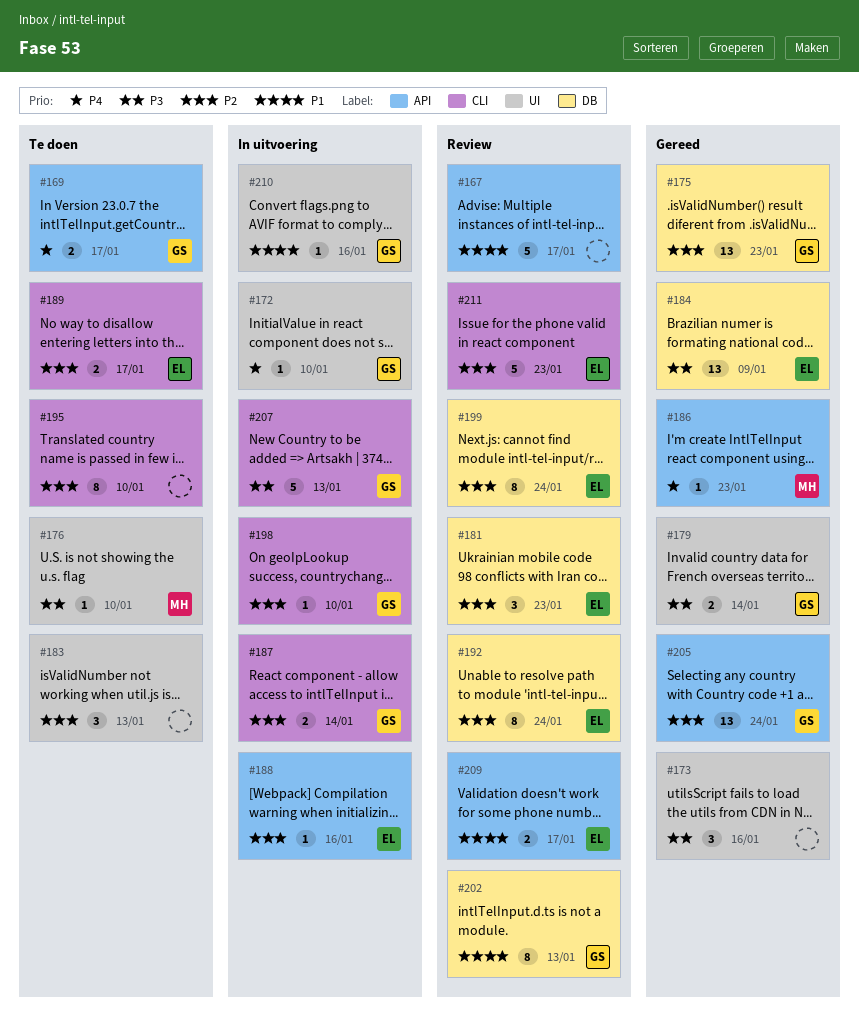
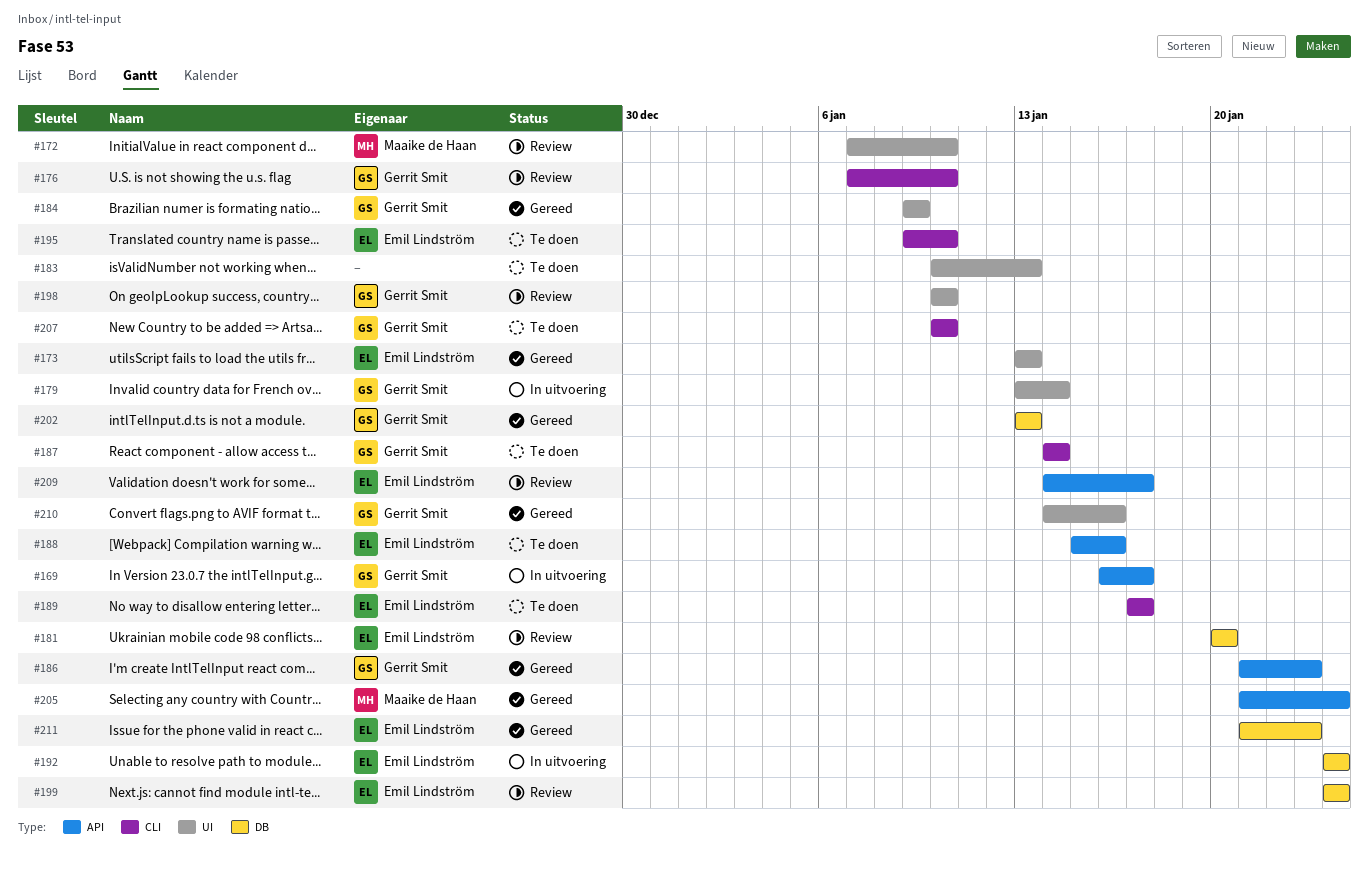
#167: present -> none
#169, status: Te doen -> In uitvoering
#172, status: In uitvoering -> Review
#172, owner: Gerrit Smit -> Maaike de Haan
#173, owner: none -> Emil Lindström
#173, due: Jan 16 -> Jan 13
#175: present -> none
#176, status: Te doen -> Review
#176, owner: Maaike de Haan -> Gerrit Smit
#176, label: UI -> CLI
#179, status: Gereed -> In uitvoering
#181, due: Jan 23 -> Jan 20
#184, owner: Emil Lindström -> Gerrit Smit
#184, label: DB -> UI
#186, owner: Maaike de Haan -> Gerrit Smit
#187, status: In uitvoering -> Te doen
#188, status: In uitvoering -> Te doen
#192, status: Review -> In uitvoering
#195, owner: none -> Emil Lindström
#198, status: In uitvoering -> Review
#198, label: CLI -> UI
#202, status: Review -> Gereed
#205, owner: Gerrit Smit -> Maaike de Haan
#207, status: In uitvoering -> Te doen
#207, due: Jan 13 -> Jan 10
#210, status: In uitvoering -> Gereed
#211, status: Review -> Gereed
#211, label: CLI -> DB

